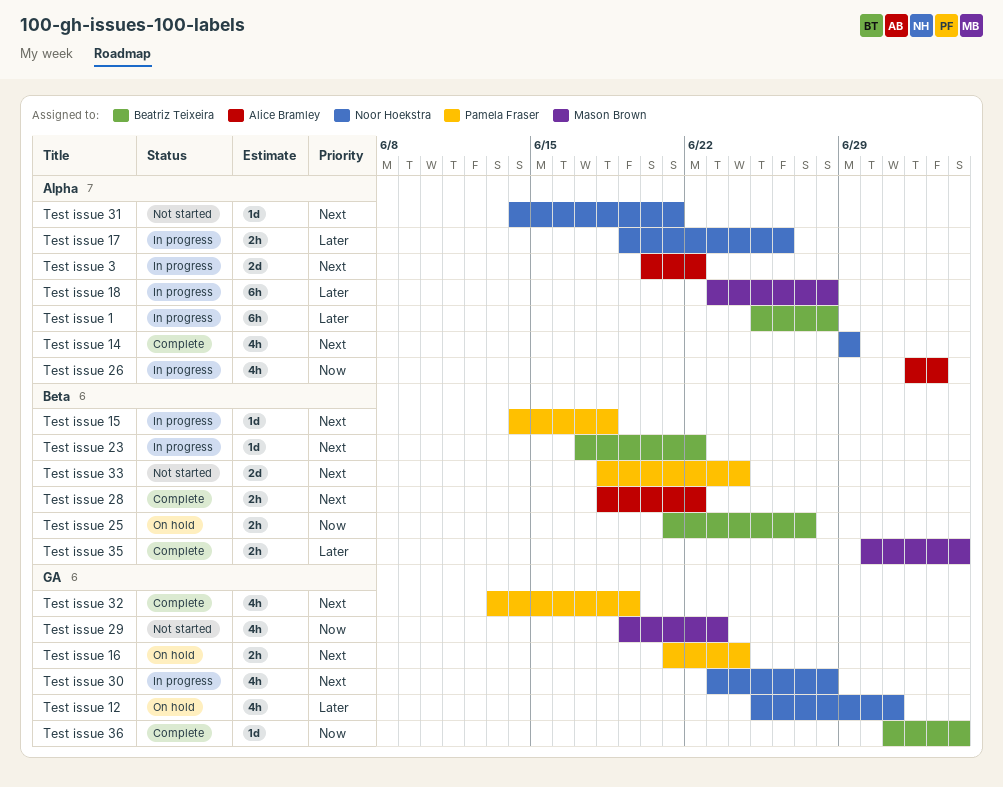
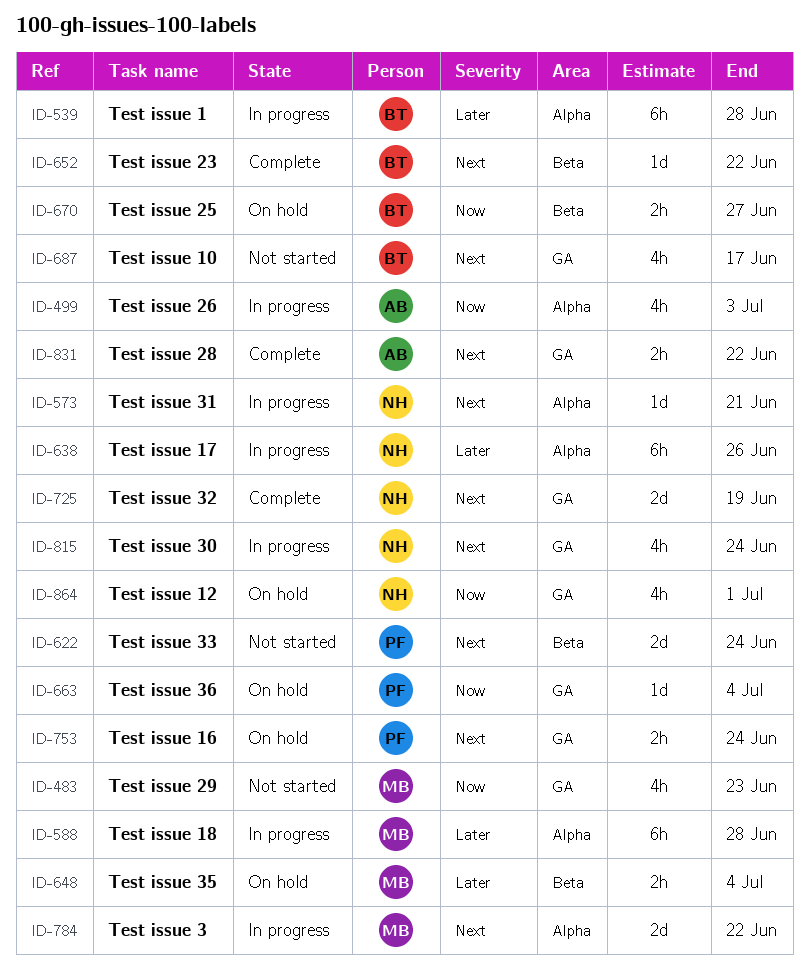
Test issue 10: none -> present
Test issue 12, priority: Later -> Now
Test issue 14: present -> none
Test issue 15: present -> none
Test issue 17, estimate: 2h -> 6h
Test issue 23, status: In progress -> Complete
Test issue 28, label: Beta -> GA
Test issue 3, owner: Alice Bramley -> Mason Brown
Test issue 30, due: Jun 28 -> Jun 24
Test issue 31, status: Not started -> In progress
Test issue 32, owner: Pamela Fraser -> Noor Hoekstra
Test issue 32, estimate: 4h -> 2d
Test issue 35, status: Complete -> On hold
Test issue 36, status: Complete -> On hold
Test issue 36, owner: Beatriz Teixeira -> Pamela Fraser

